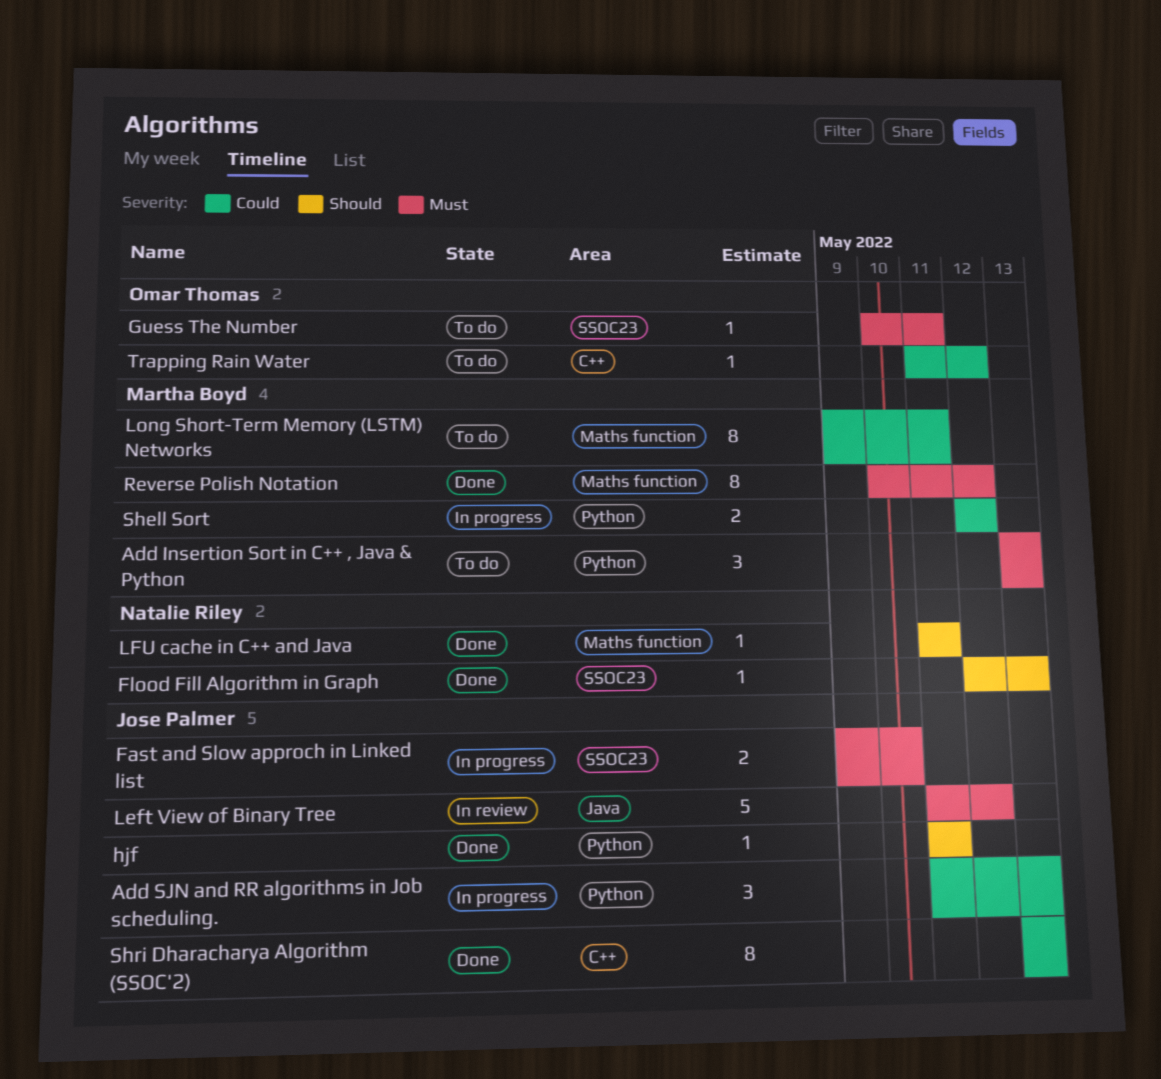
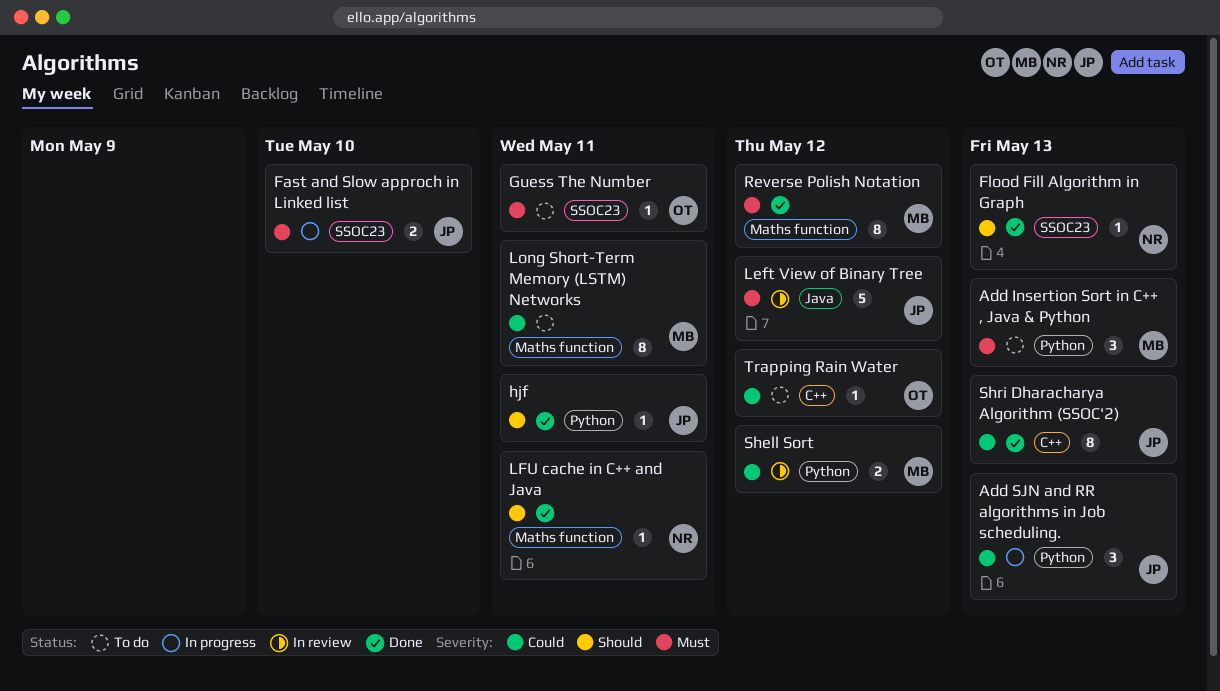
Shell Sort, status: In progress -> In review

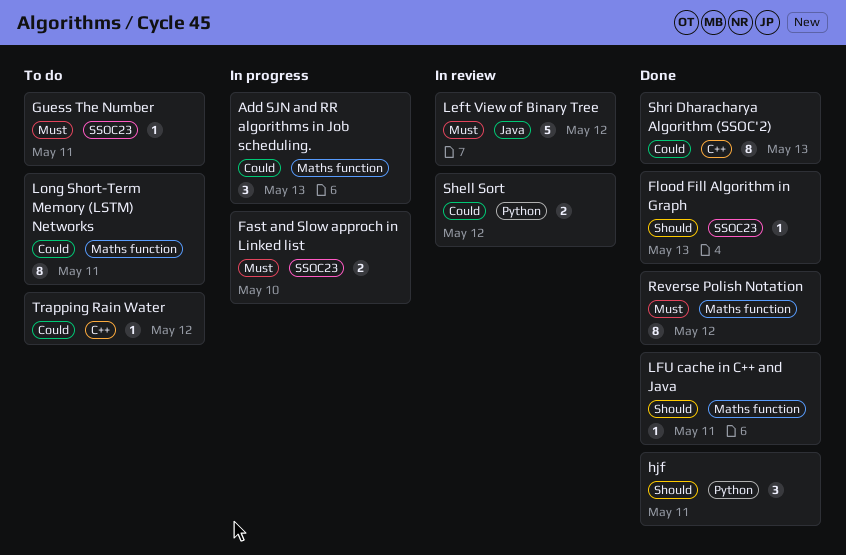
Add Insertion Sort in C++ , Java & Python: present -> none
Add SJN and RR algorithms in Job scheduling., label: Python -> Maths function
hjf, estimate: 1 -> 3

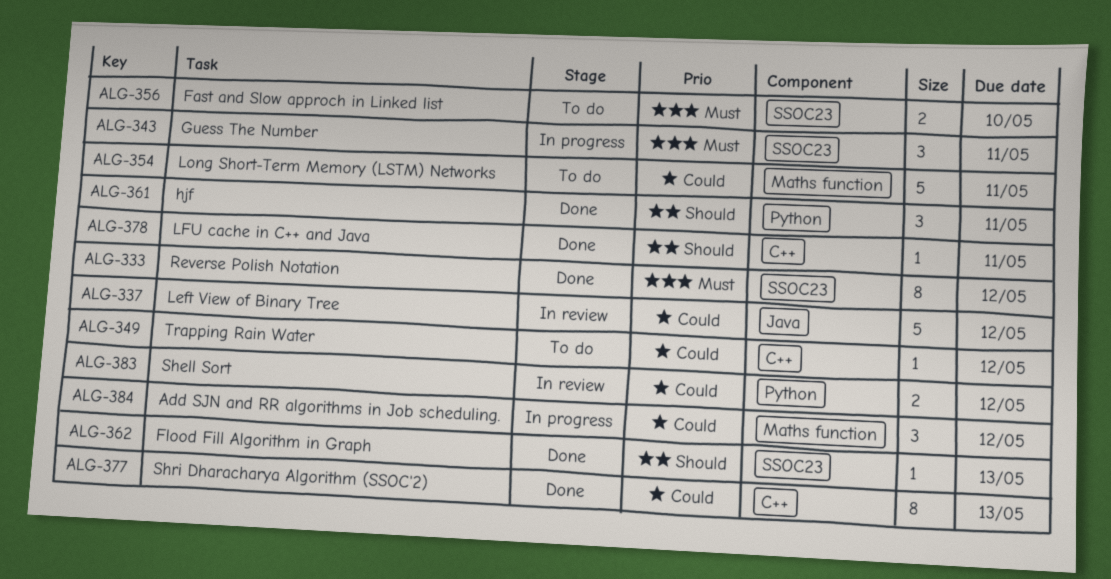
Add SJN and RR algorithms in Job scheduling., due: May 13 -> May 12
Fast and Slow approch in Linked list, status: In progress -> To do
Guess The Number, status: To do -> In progress
Guess The Number, estimate: 1 -> 3
Left View of Binary Tree, priority: Must -> Could
LFU cache in C++ and Java, label: Maths function -> C++
Long Short-Term Memory (LSTM) Networks, estimate: 8 -> 5
Reverse Polish Notation, label: Maths function -> SSOC23

